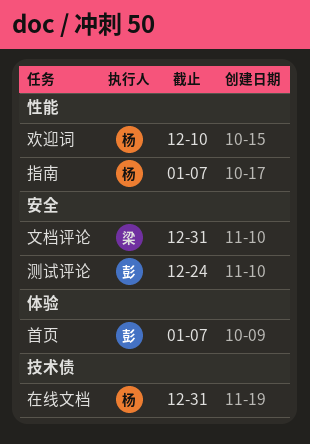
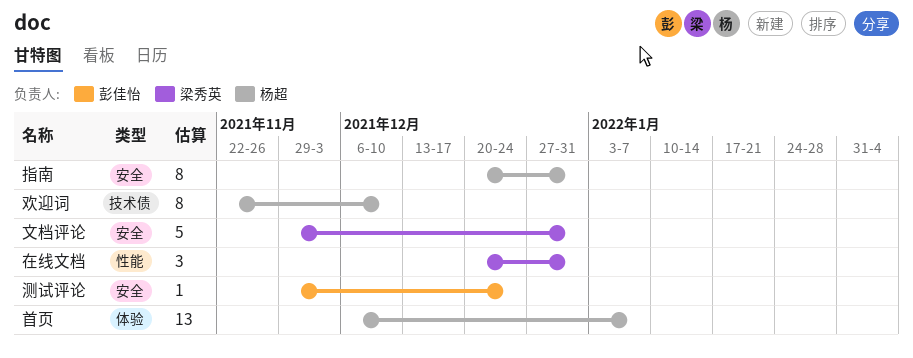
在线文档, owner: 杨超 -> 梁秀英
在线文档, label: 技术债 -> 性能
指南, label: 性能 -> 安全
指南, due: Jan 7 -> Dec 31
欢迎词, label: 性能 -> 技术债
首页, owner: 彭佳怡 -> 杨超

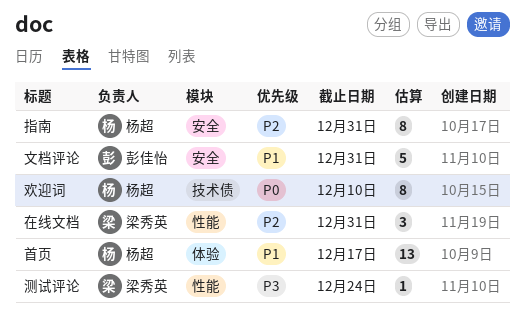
文档评论, owner: 梁秀英 -> 彭佳怡
测试评论, owner: 彭佳怡 -> 梁秀英
测试评论, label: 安全 -> 性能
首页, due: Jan 7 -> Dec 17

